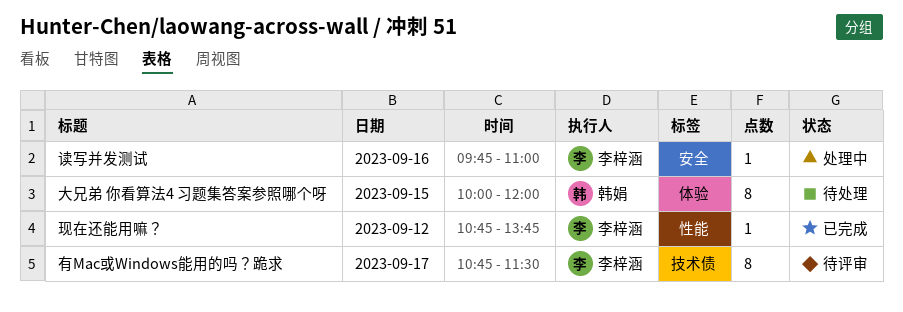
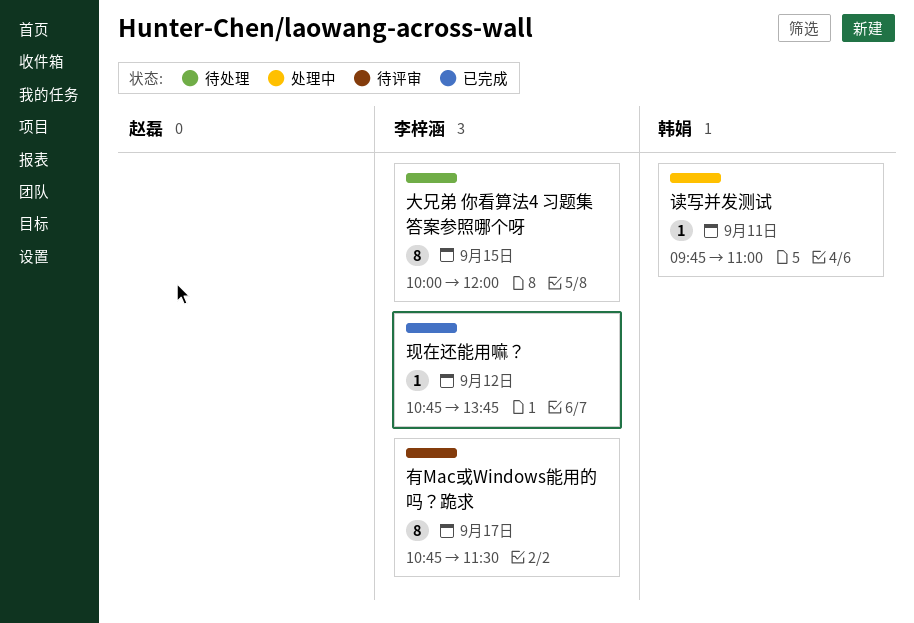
大兄弟 你看算法4 习题集答案参照哪个呀, owner: 韩娟 -> 李梓涵
读写并发测试, owner: 李梓涵 -> 韩娟
读写并发测试, day: Sep 16 -> Sep 11

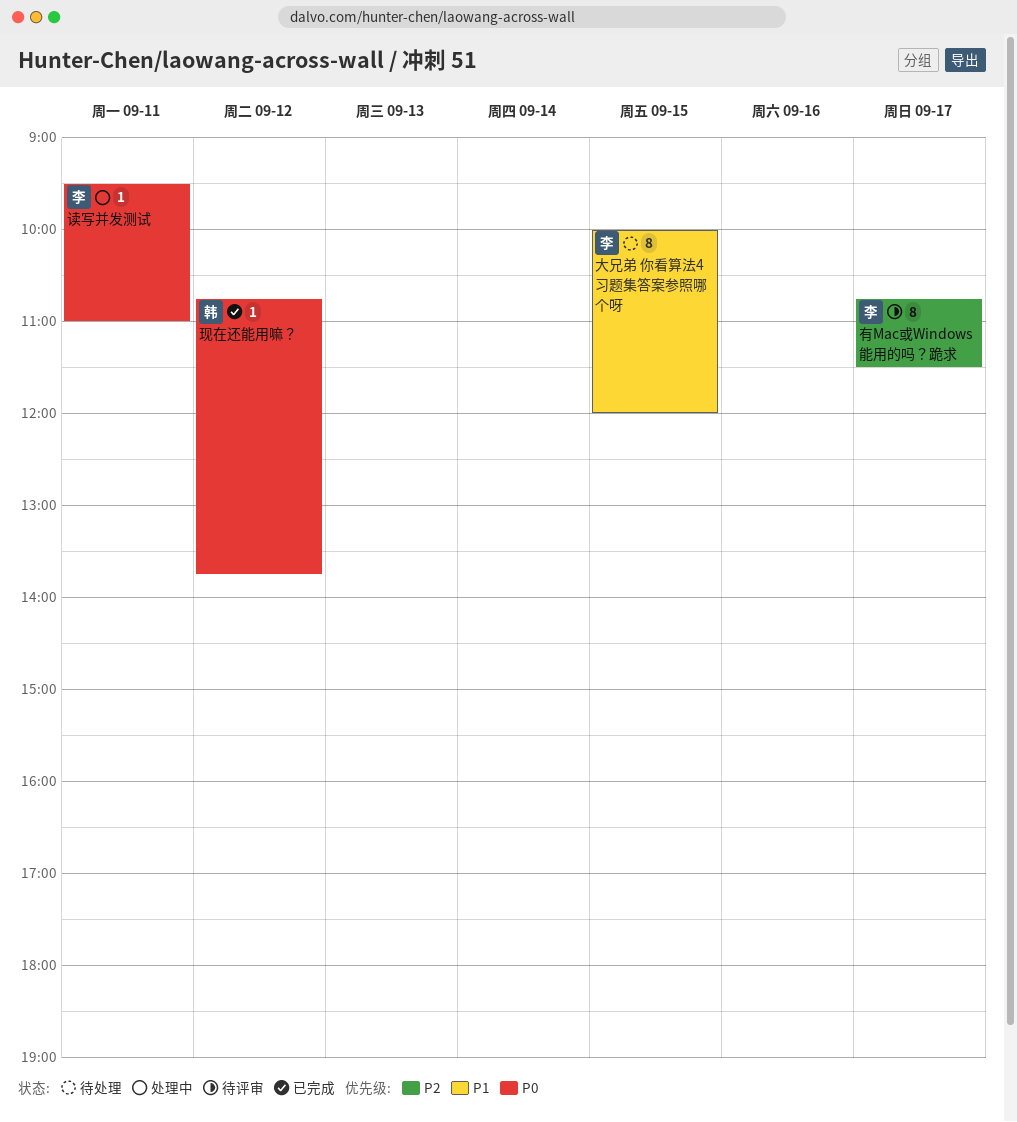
现在还能用嘛？, owner: 李梓涵 -> 韩娟
读写并发测试, owner: 韩娟 -> 李梓涵
读写并发测试, begins: 09:45 -> 09:30

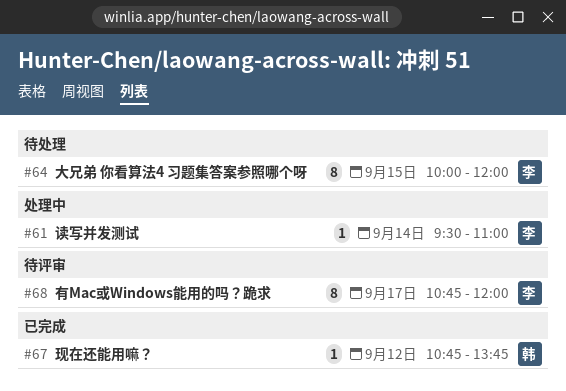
有Mac或Windows能用的吗？跪求, ends: 11:30 -> 12:00
读写并发测试, day: Sep 11 -> Sep 14

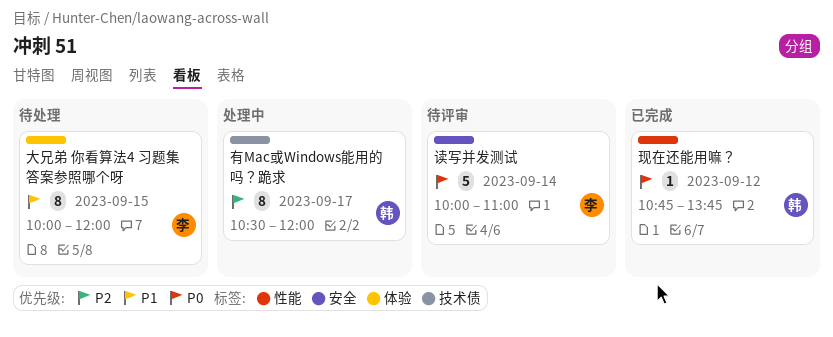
有Mac或Windows能用的吗？跪求, status: 待评审 -> 处理中
有Mac或Windows能用的吗？跪求, owner: 李 -> 韩
有Mac或Windows能用的吗？跪求, begins: 10:45 -> 10:30
读写并发测试, status: 处理中 -> 待评审
读写并发测试, estimate: 1 -> 5
读写并发测试, begins: 09:30 -> 10:00

